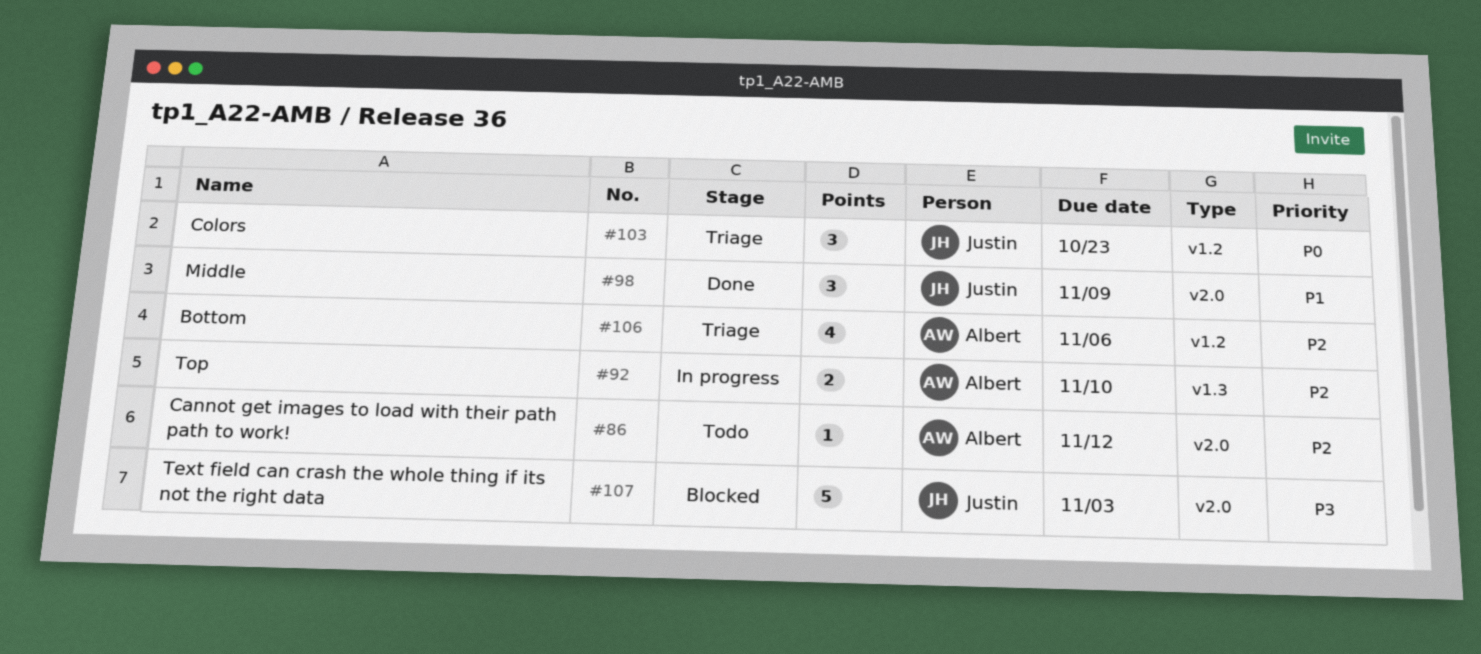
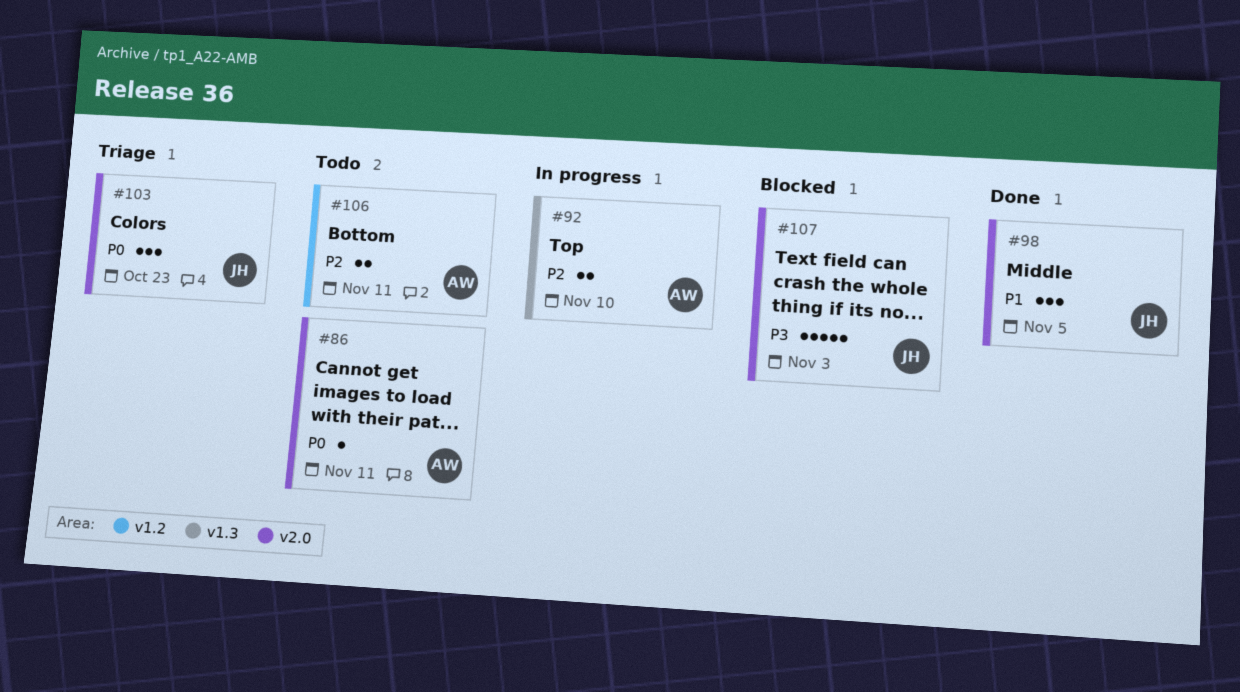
#86, priority: P2 -> P0
#86, due: Nov 12 -> Nov 11
#98, due: Nov 9 -> Nov 5
#103, label: v1.2 -> v2.0
#106, status: Triage -> Todo
#106, estimate: 4 -> 2
#106, due: Nov 6 -> Nov 11

